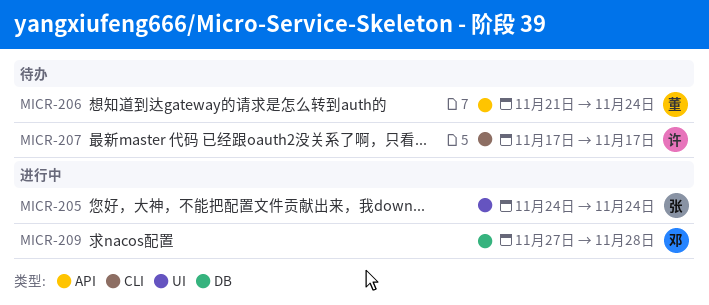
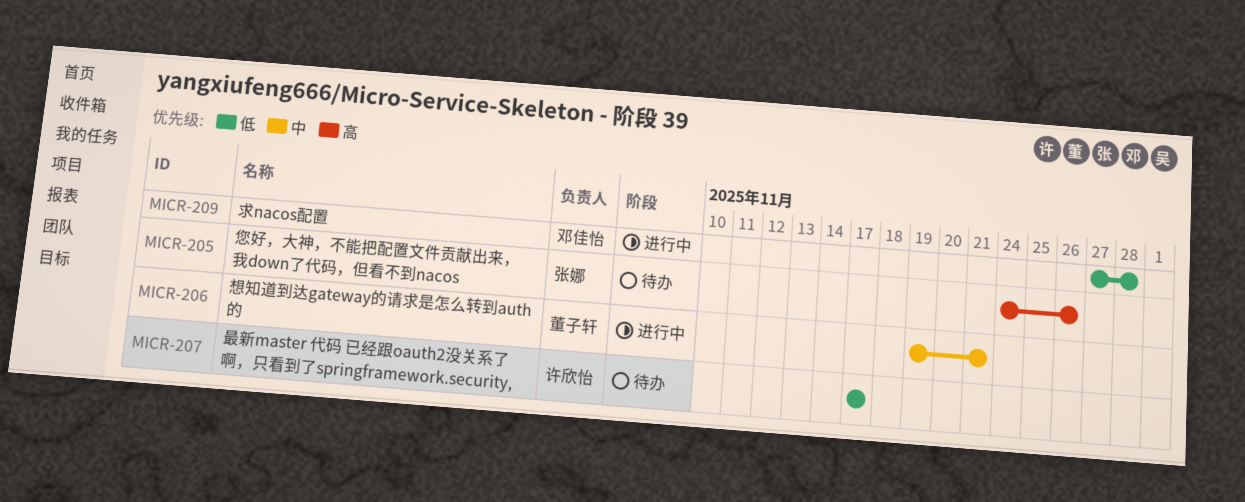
MICR-205, status: 进行中 -> 待办
MICR-205, due: Nov 24 -> Nov 26
MICR-206, status: 待办 -> 进行中
MICR-206, start: Nov 21 -> Nov 19
MICR-206, due: Nov 24 -> Nov 21

